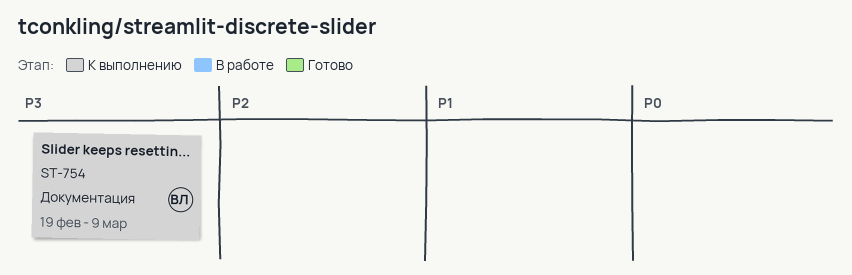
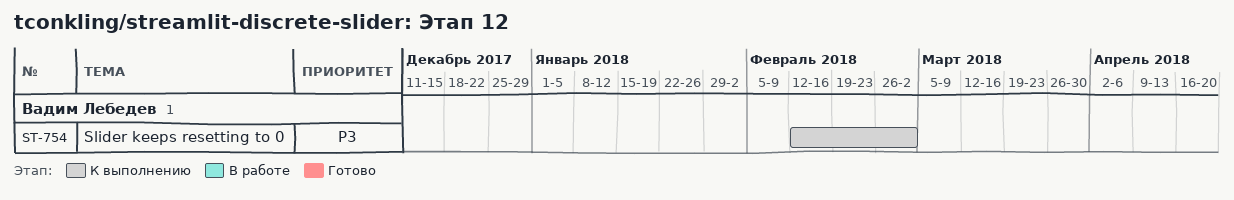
ST-754, start: Feb 19 -> Feb 12
ST-754, due: Mar 9 -> Mar 2

